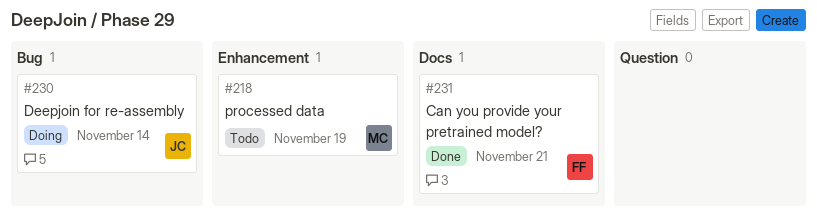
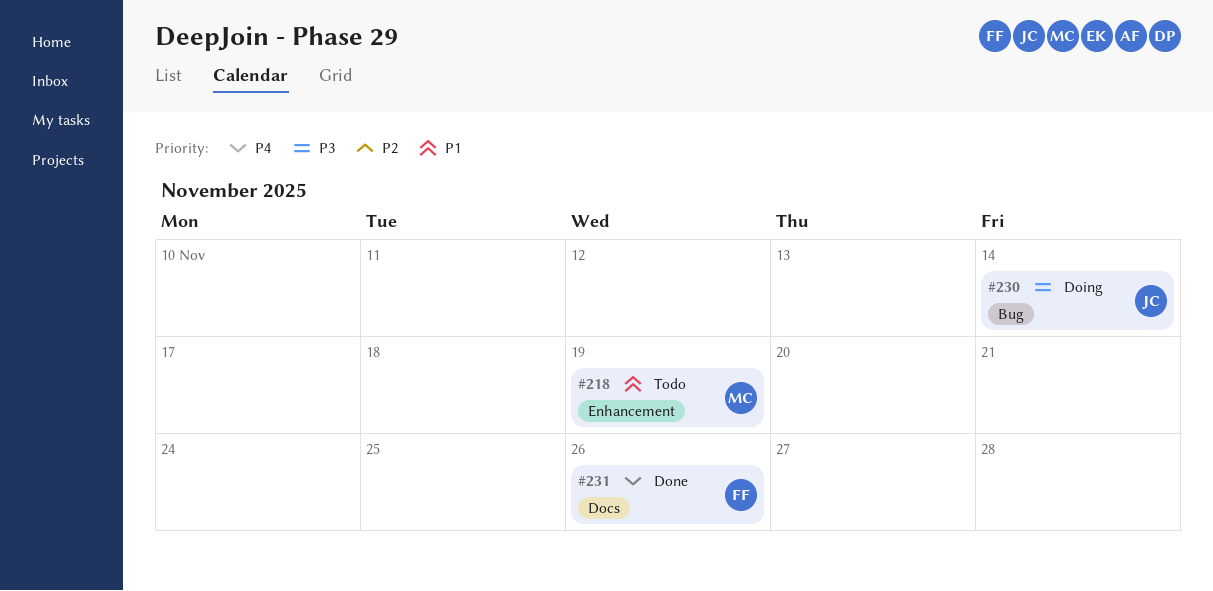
#231, due: Nov 21 -> Nov 26

